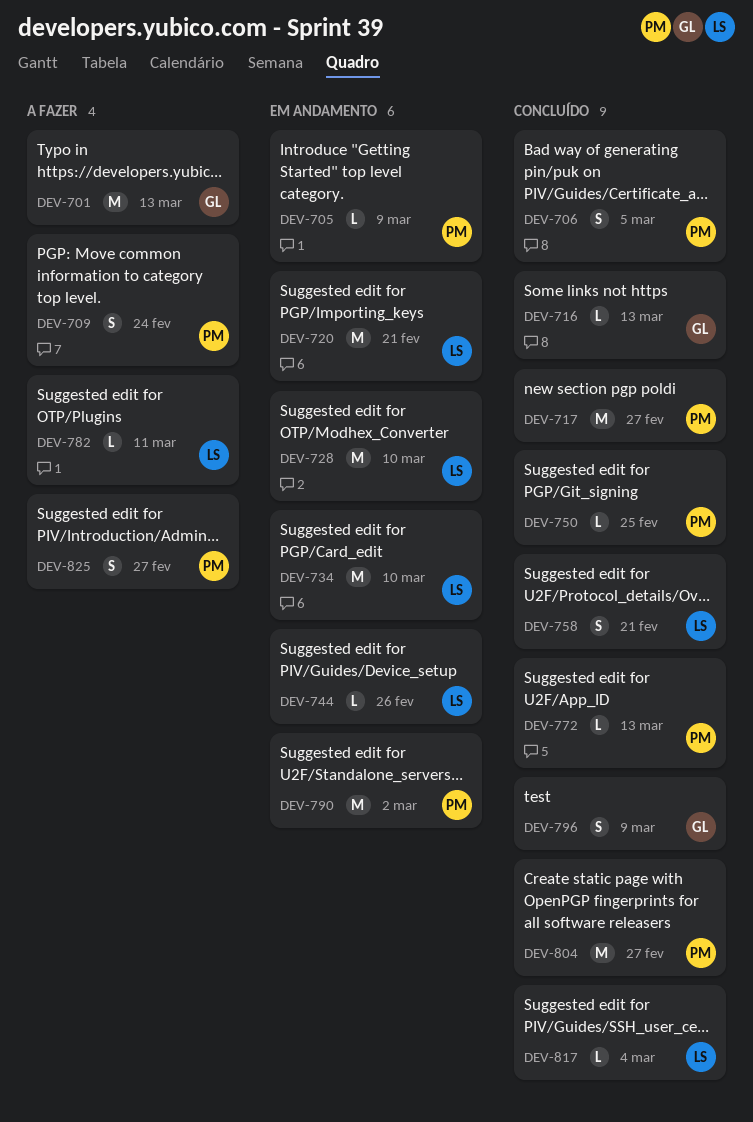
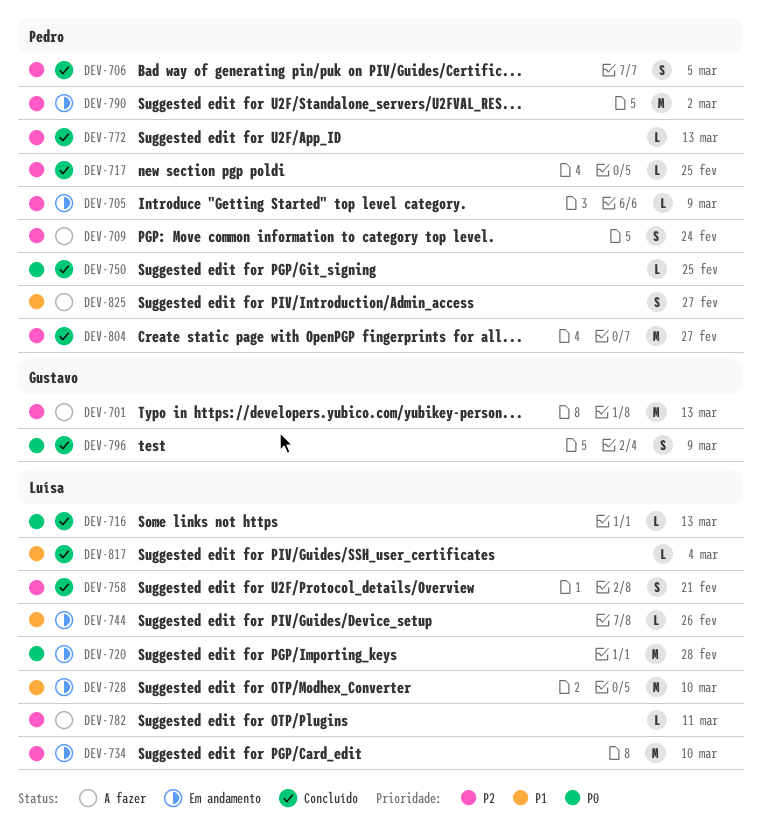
DEV-716, owner: Gustavo -> Luísa
DEV-717, estimate: M -> L
DEV-717, due: Feb 27 -> Feb 25
DEV-720, due: Feb 21 -> Feb 28

